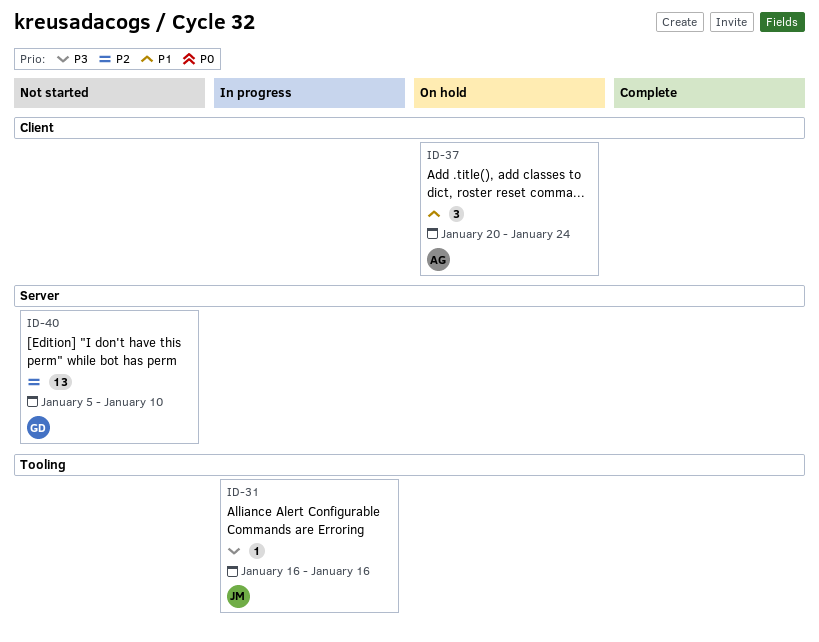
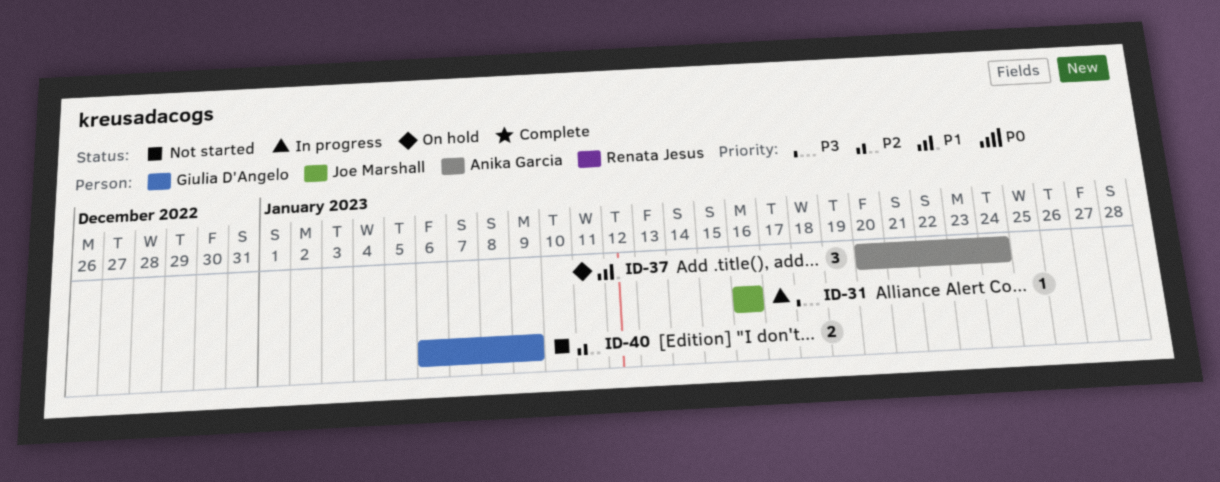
ID-40, estimate: 13 -> 2
ID-40, start: Jan 5 -> Jan 6
ID-40, due: Jan 10 -> Jan 9

